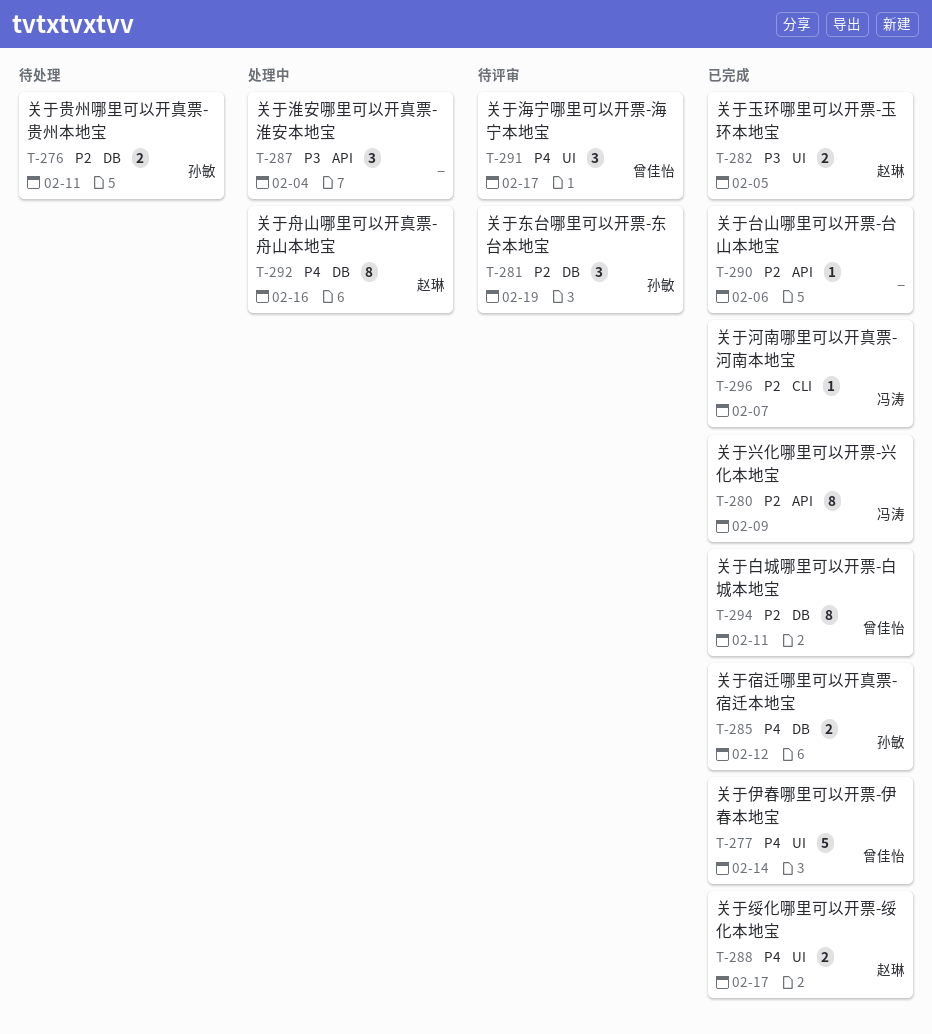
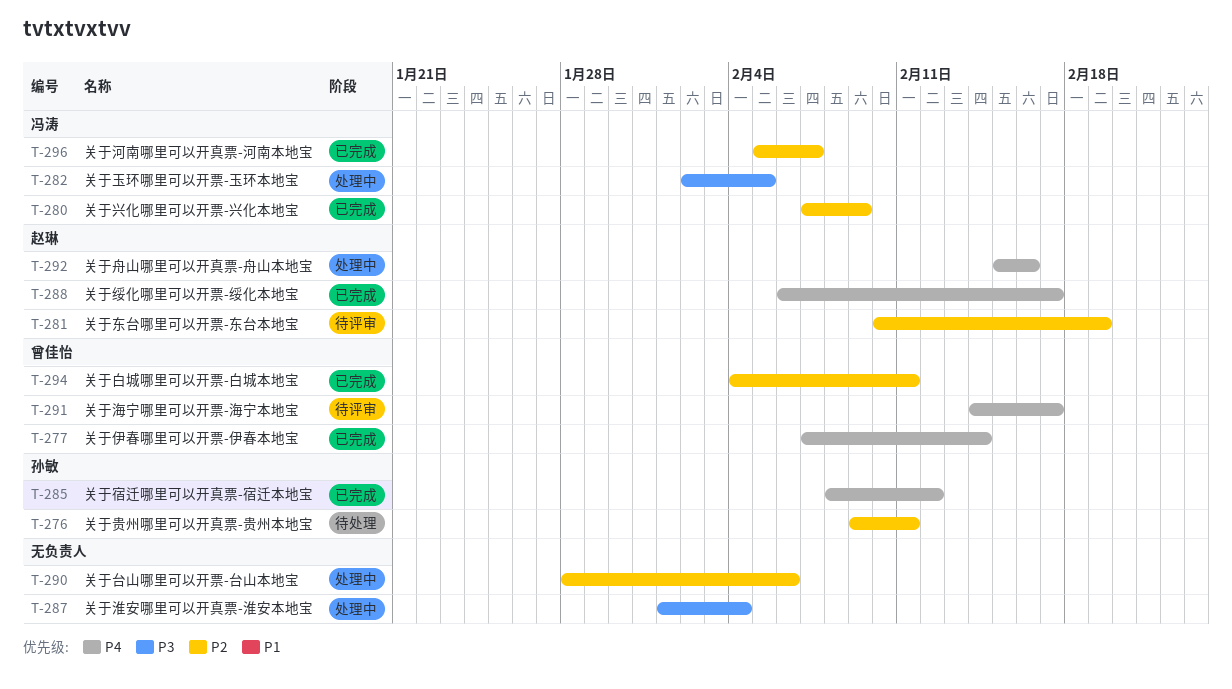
T-281, owner: 孙敏 -> 赵琳
T-282, status: 已完成 -> 处理中
T-282, owner: 赵琳 -> 冯涛
T-290, status: 已完成 -> 处理中

